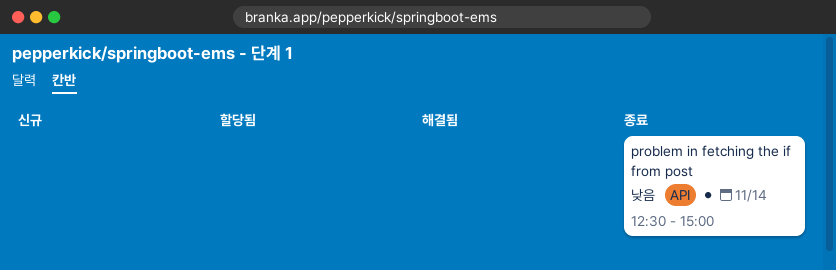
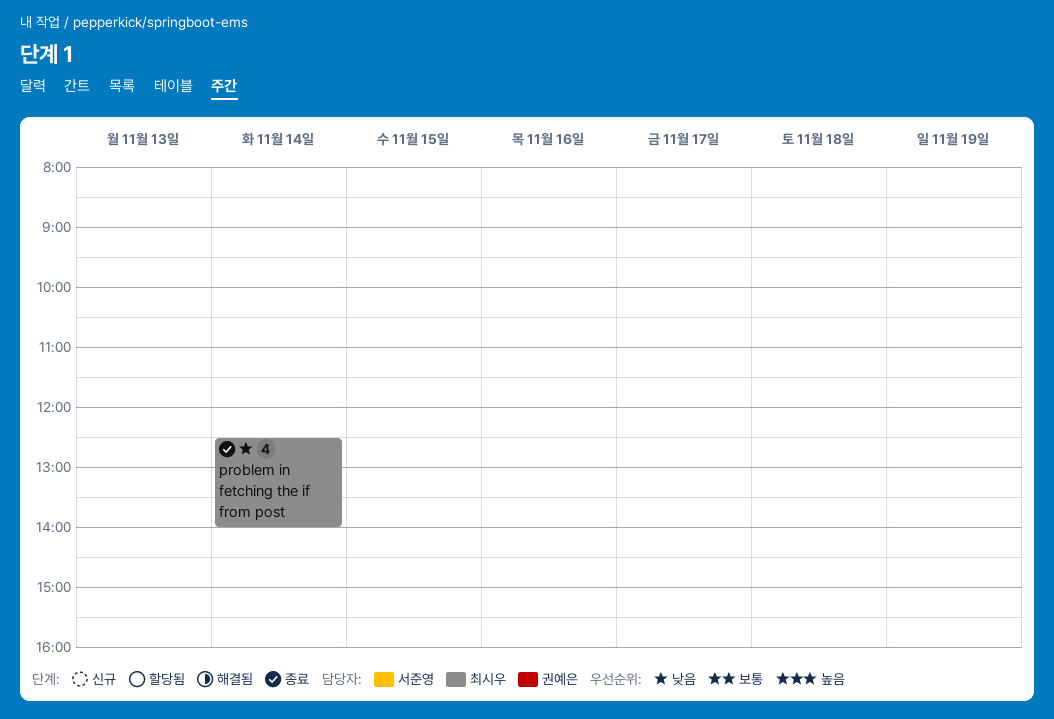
problem in fetching the if from post, estimate: 1 -> 4
problem in fetching the if from post, ends: 15:00 -> 14:00

